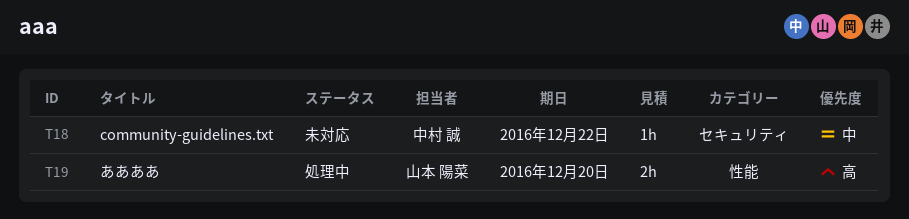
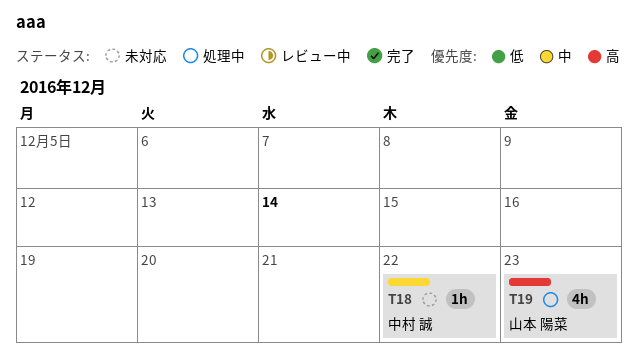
T19, estimate: 2h -> 4h
T19, due: Dec 20 -> Dec 23

